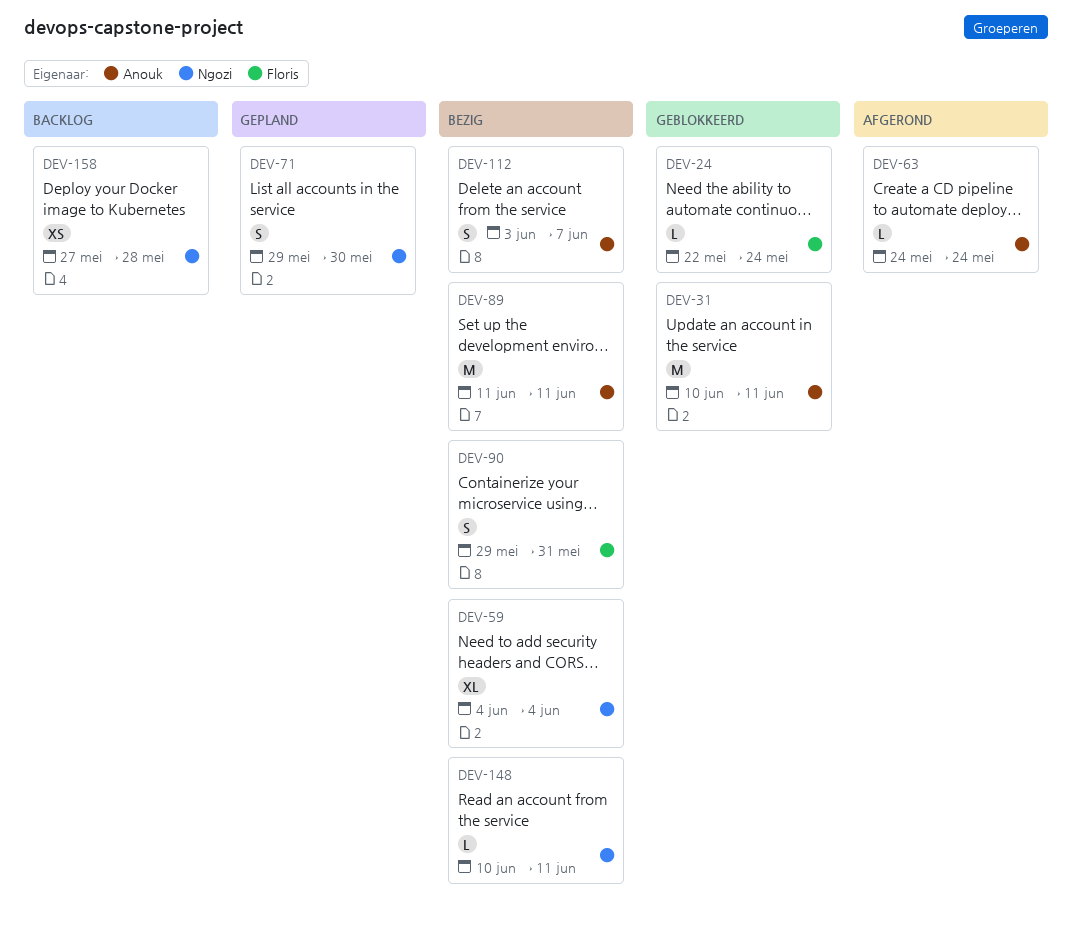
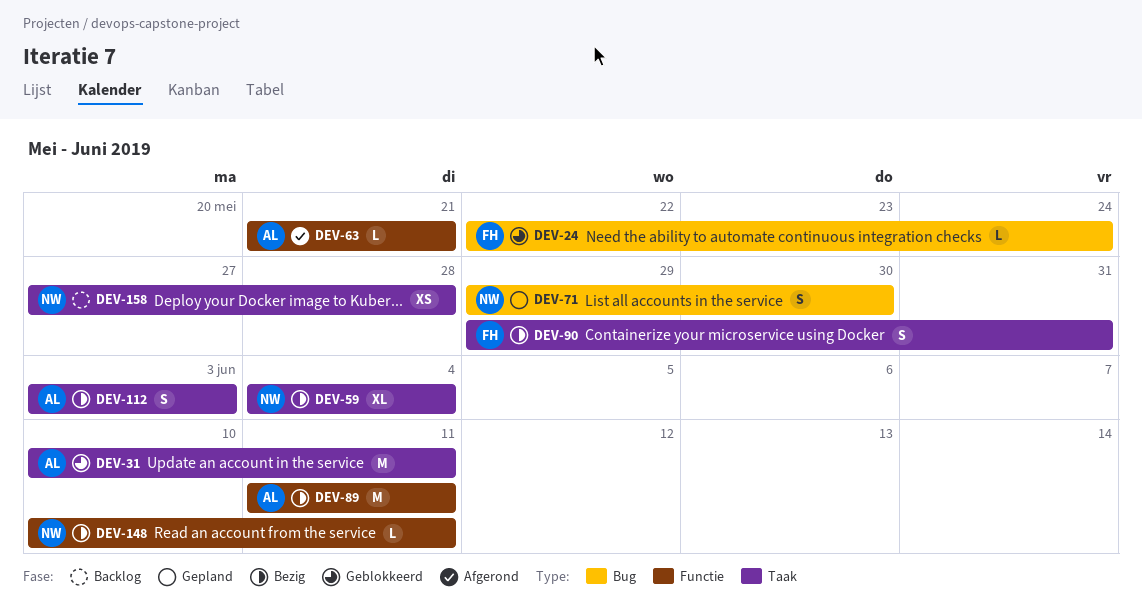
DEV-63, start: May 24 -> May 21
DEV-63, due: May 24 -> May 21
DEV-112, due: Jun 7 -> Jun 3

